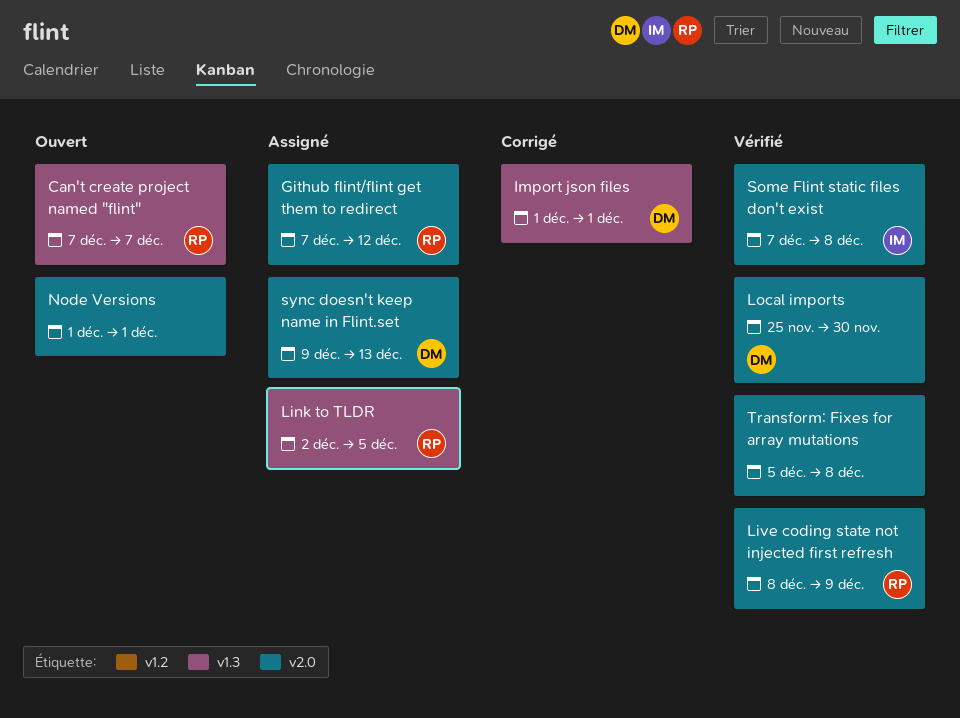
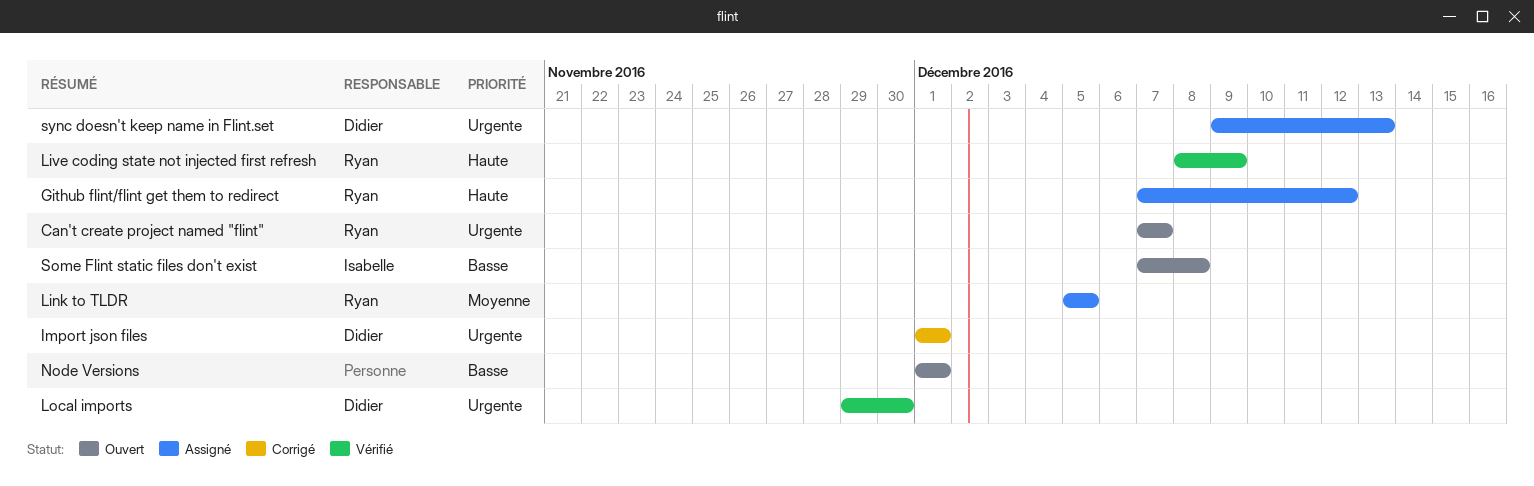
Link to TLDR, start: Dec 2 -> Dec 5
Local imports, start: Nov 25 -> Nov 29
Some Flint static files don't exist, status: Vérifié -> Ouvert
Transform: Fixes for array mutations: present -> none

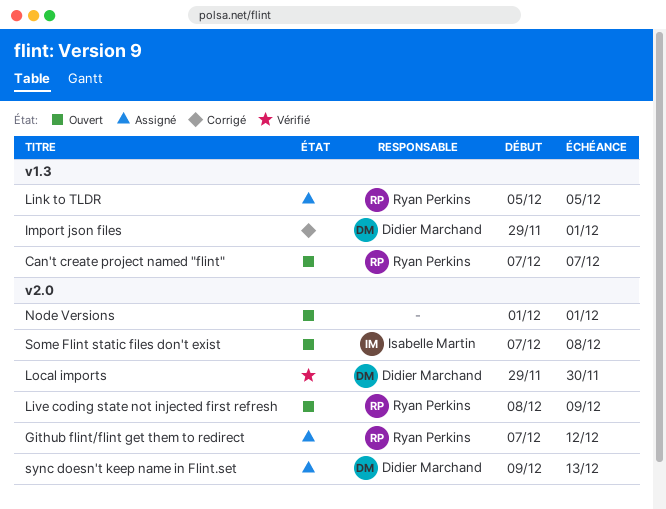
Import json files, start: Dec 1 -> Nov 29
Live coding state not injected first refresh, status: Vérifié -> Ouvert

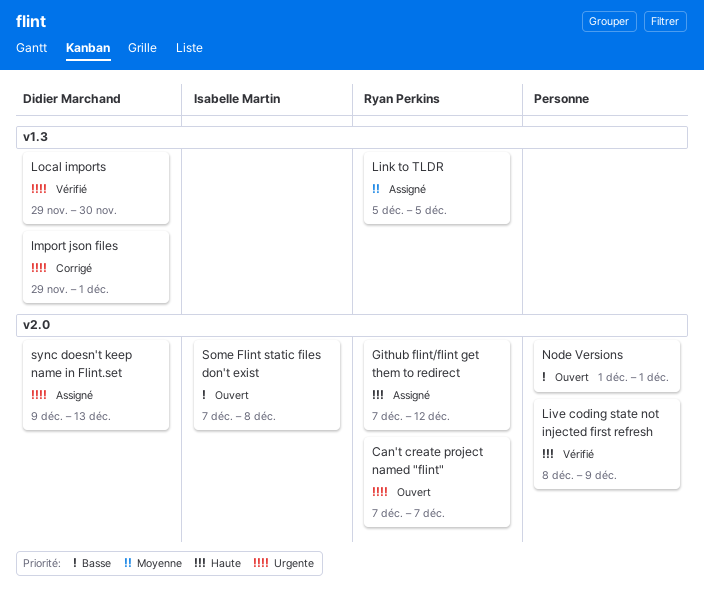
Can't create project named "flint", label: v1.3 -> v2.0
Live coding state not injected first refresh, status: Ouvert -> Vérifié
Live coding state not injected first refresh, owner: Ryan Perkins -> none
Local imports, label: v2.0 -> v1.3

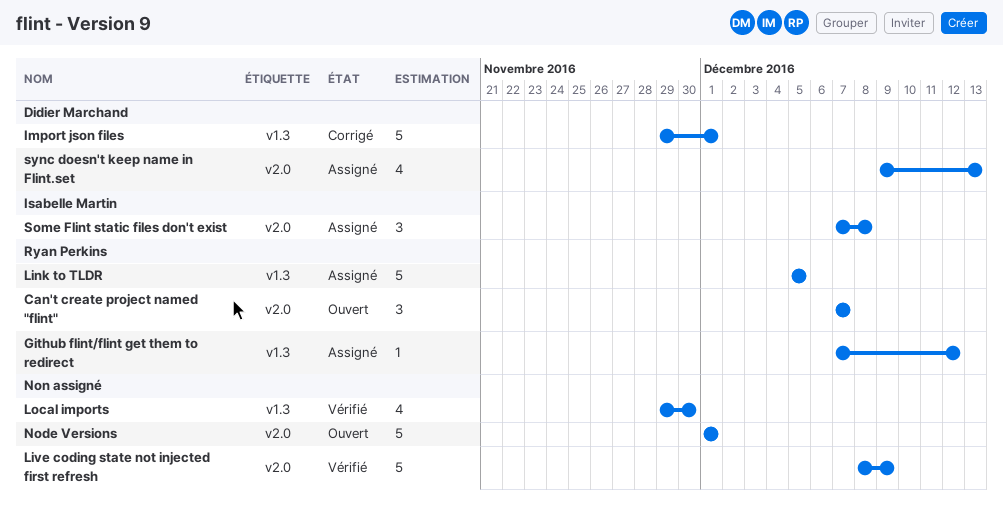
Github flint/flint get them to redirect, label: v2.0 -> v1.3
Local imports, owner: Didier Marchand -> none
Some Flint static files don't exist, status: Ouvert -> Assigné

